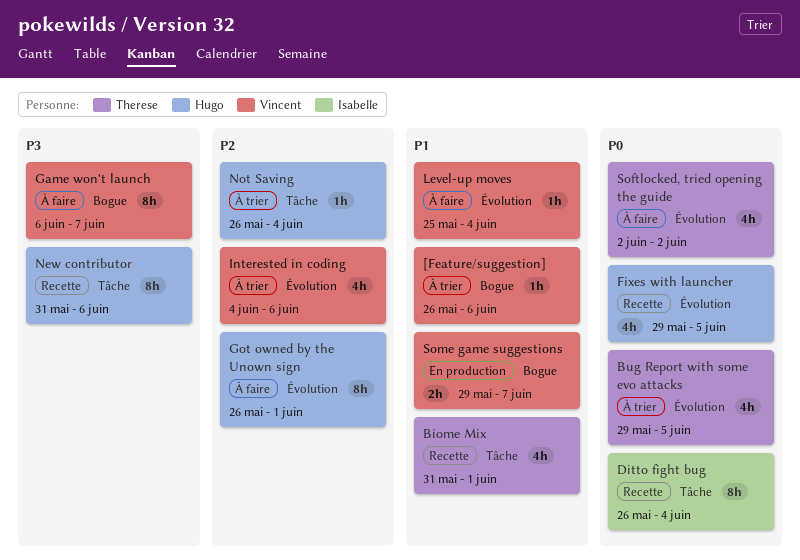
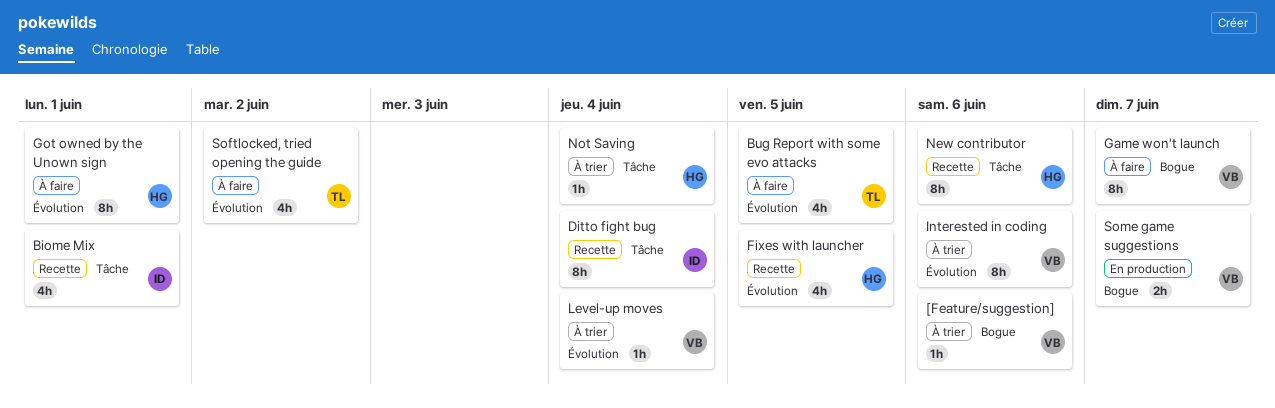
Biome Mix, owner: Therese -> Isabelle
Bug Report with some evo attacks, status: À trier -> À faire
Interested in coding, estimate: 4h -> 8h
Level-up moves, status: À faire -> À trier

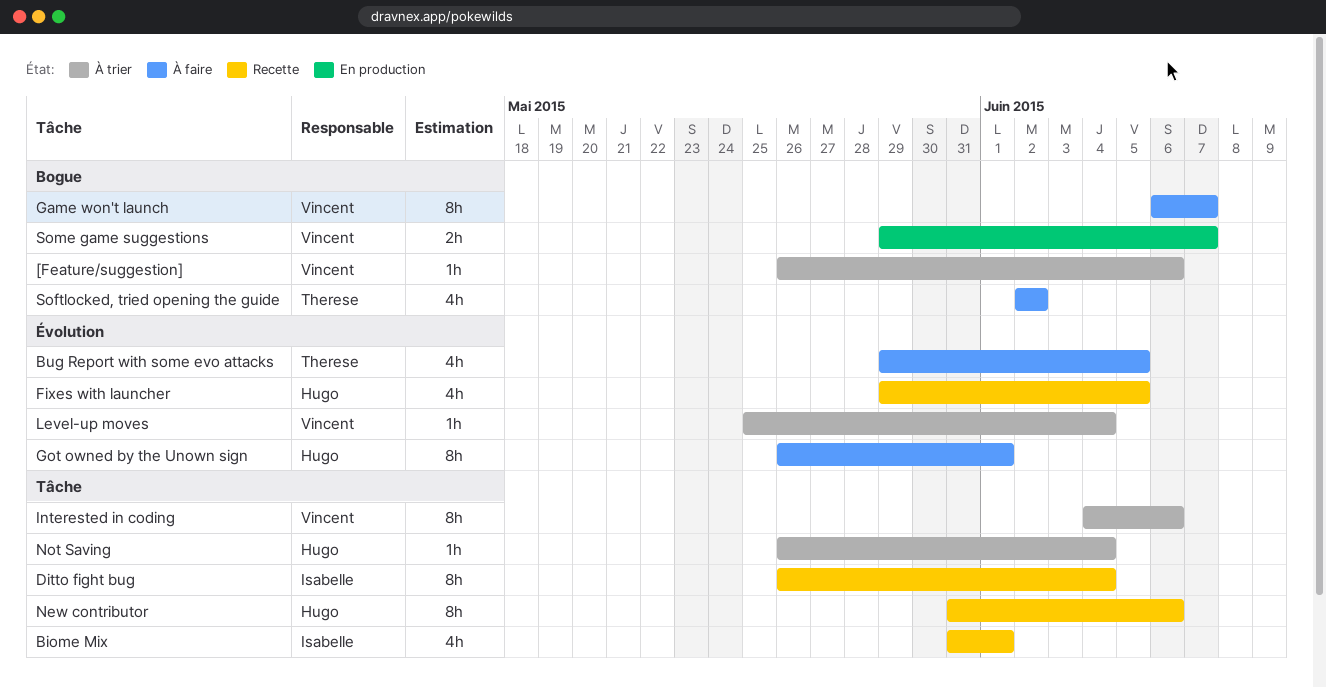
Interested in coding, label: Évolution -> Tâche
Softlocked, tried opening the guide, label: Évolution -> Bogue

